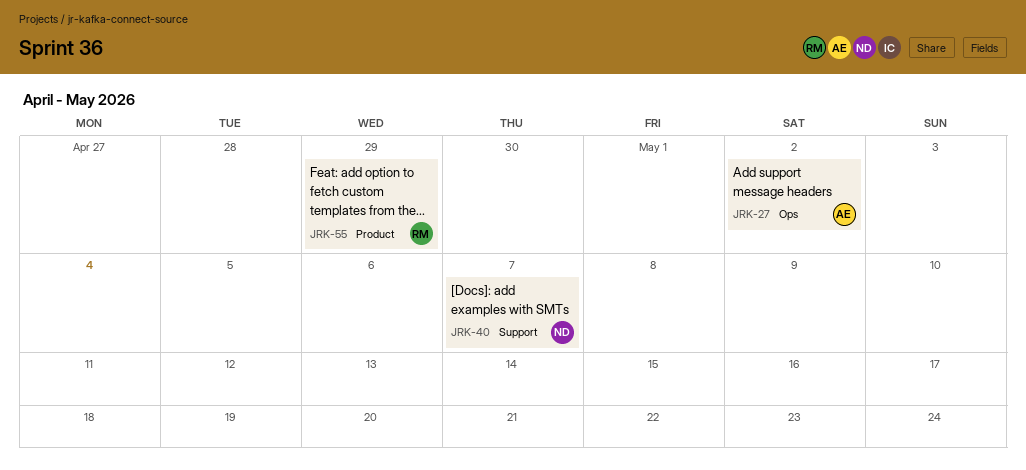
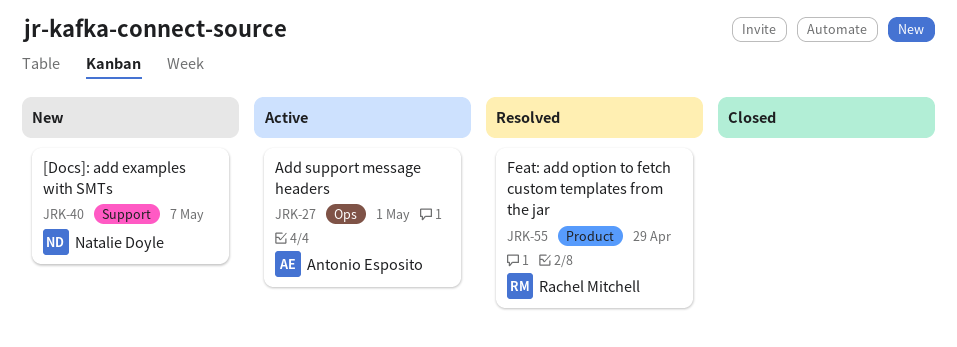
JRK-27, due: May 2 -> May 1

